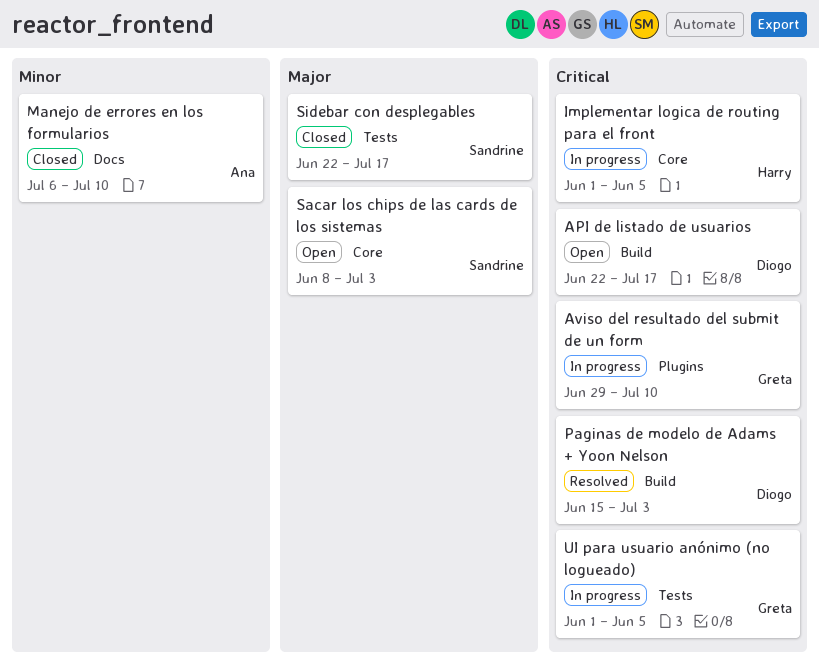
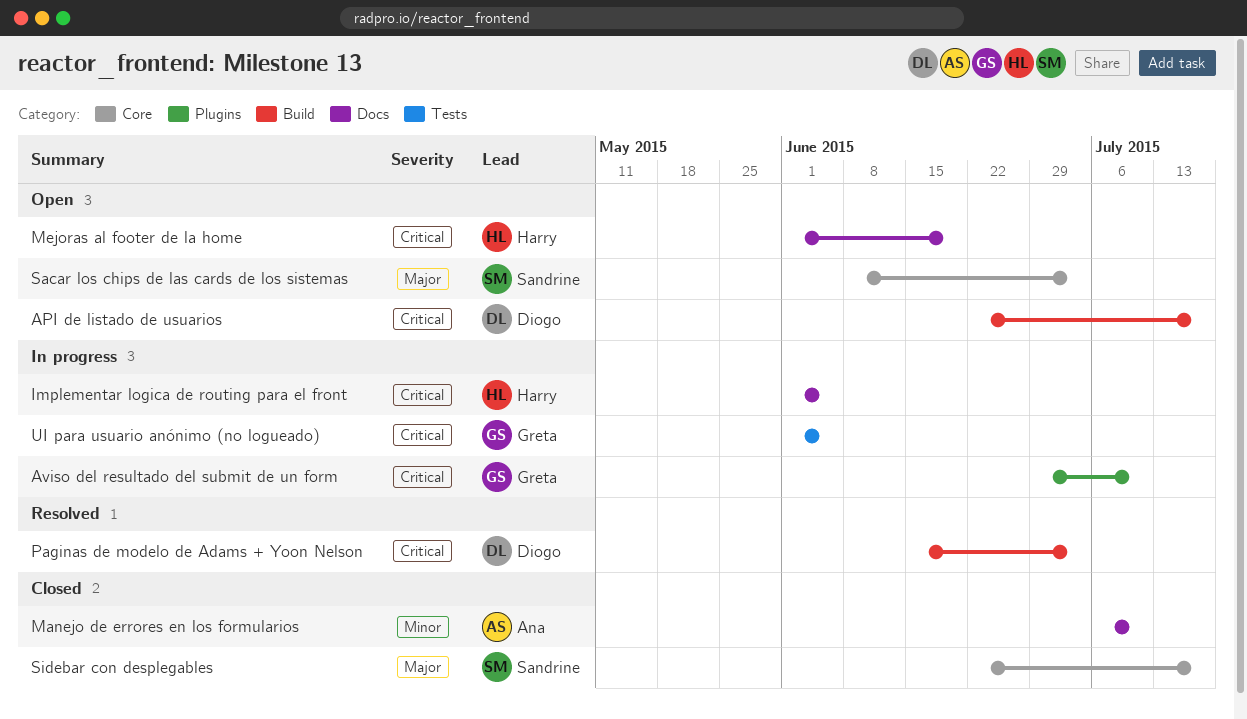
Implementar logica de routing para el front, label: Core -> Docs
Mejoras al footer de la home: none -> present
Sidebar con desplegables, label: Tests -> Core

